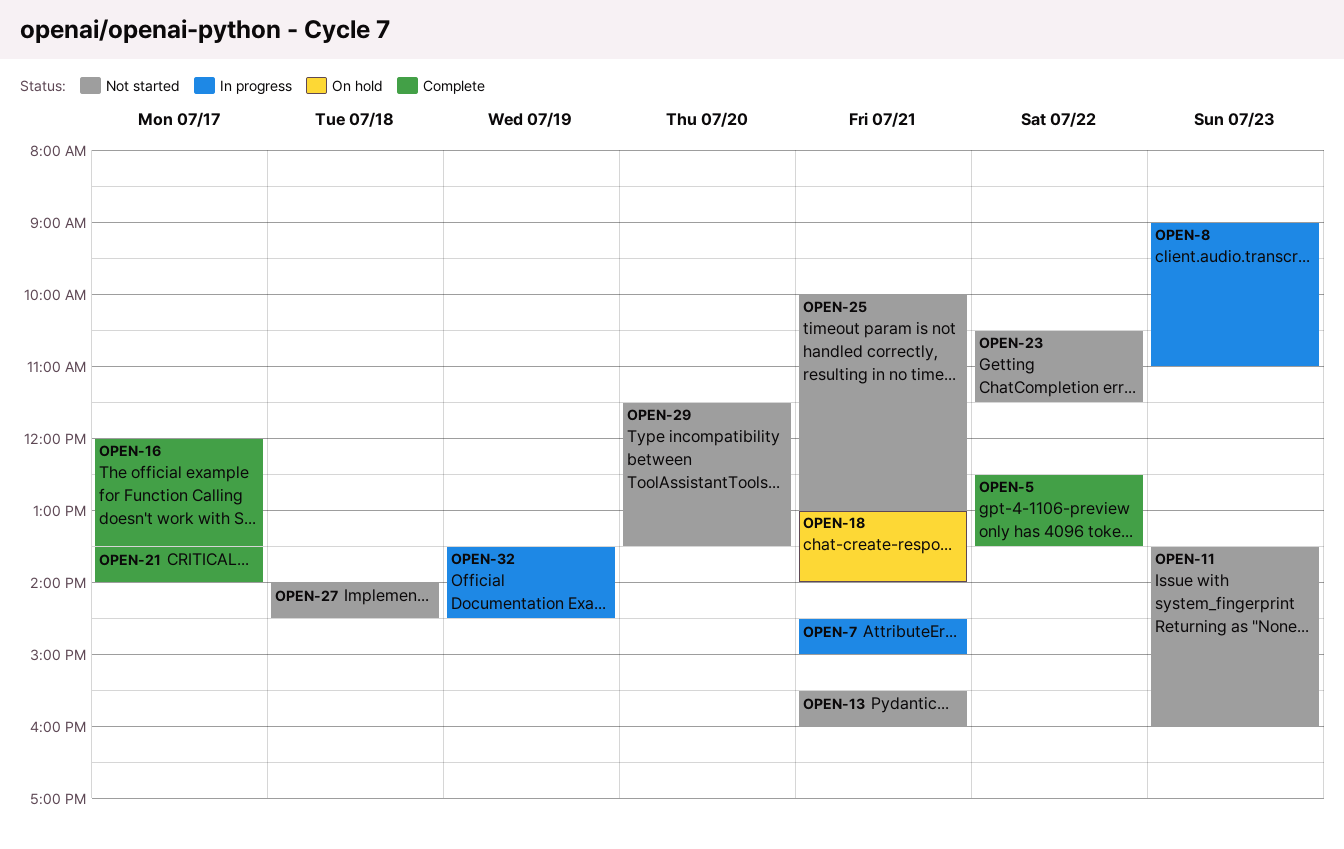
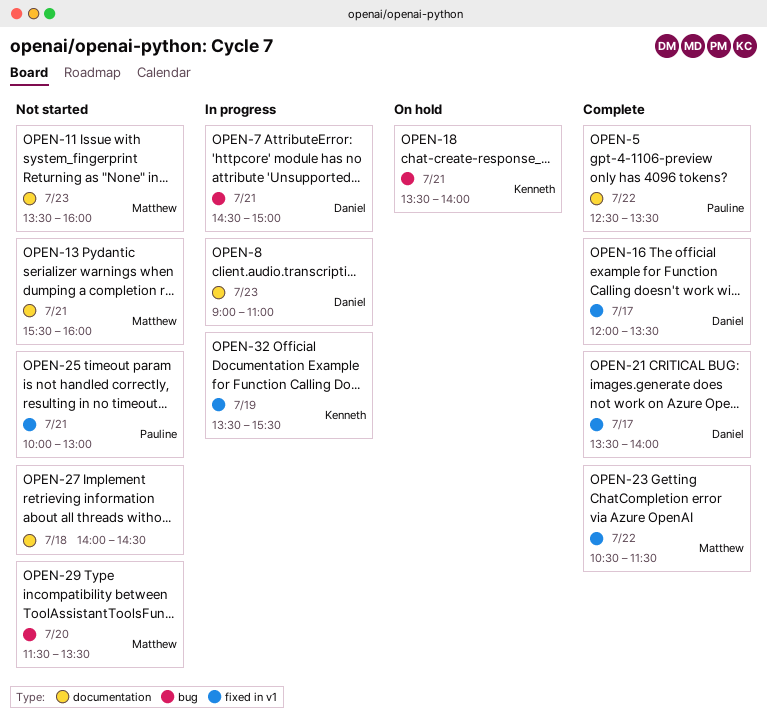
OPEN-18, begins: 13:00 -> 13:30
OPEN-23, status: Not started -> Complete
OPEN-32, ends: 14:30 -> 15:30

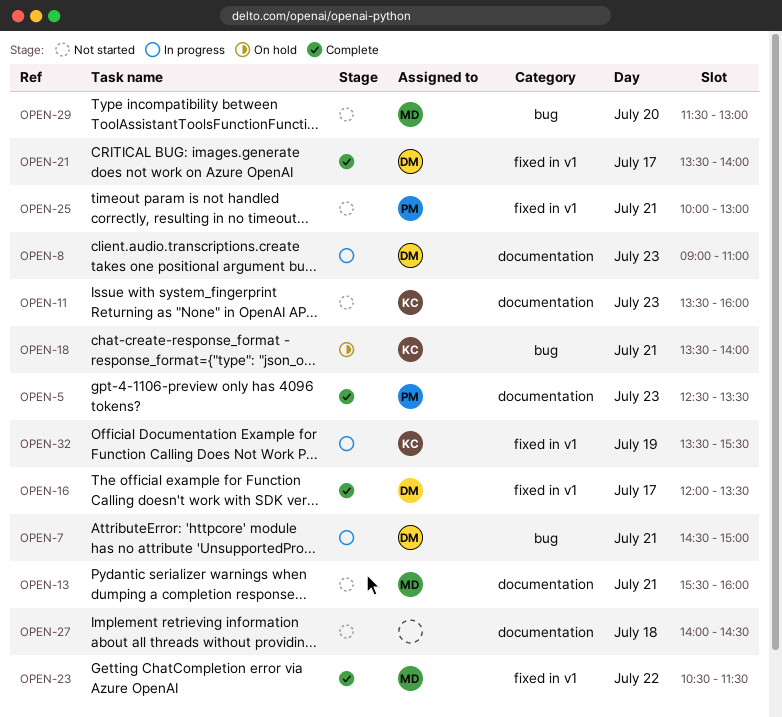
OPEN-5, day: Jul 22 -> Jul 23
OPEN-11, owner: Matthew -> Kenneth
OPEN-29, ends: 13:30 -> 13:00

